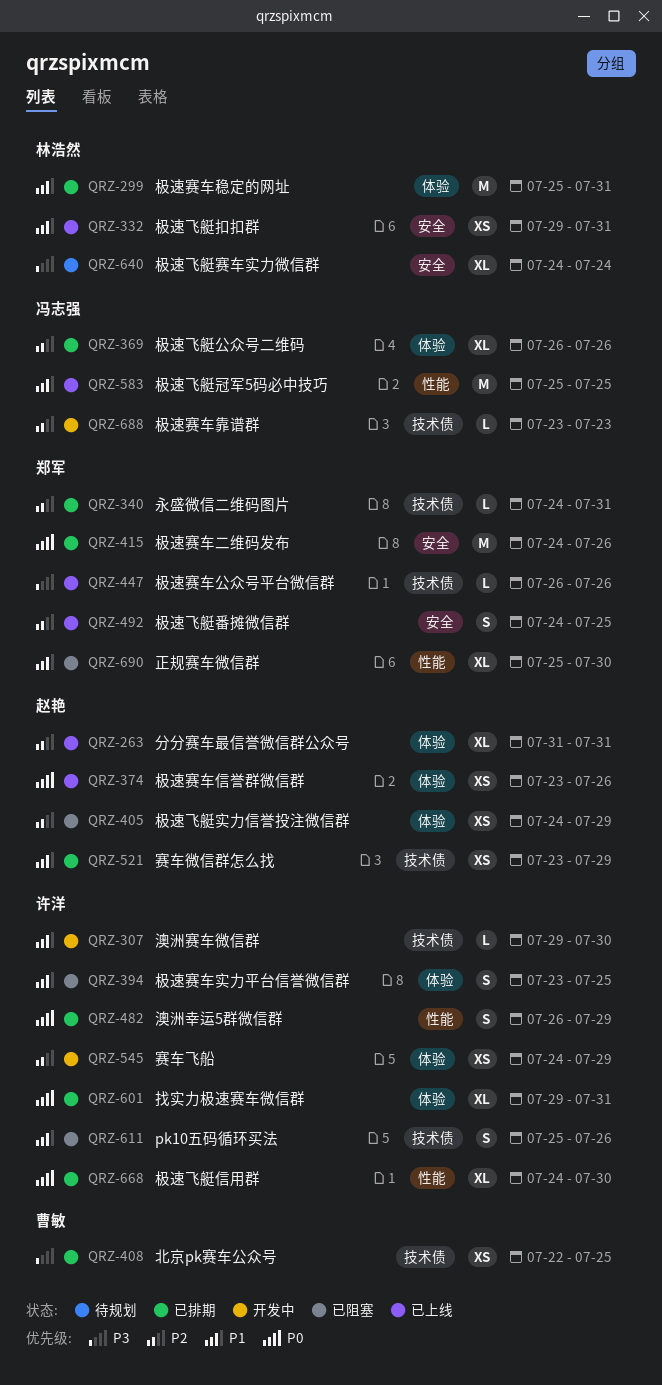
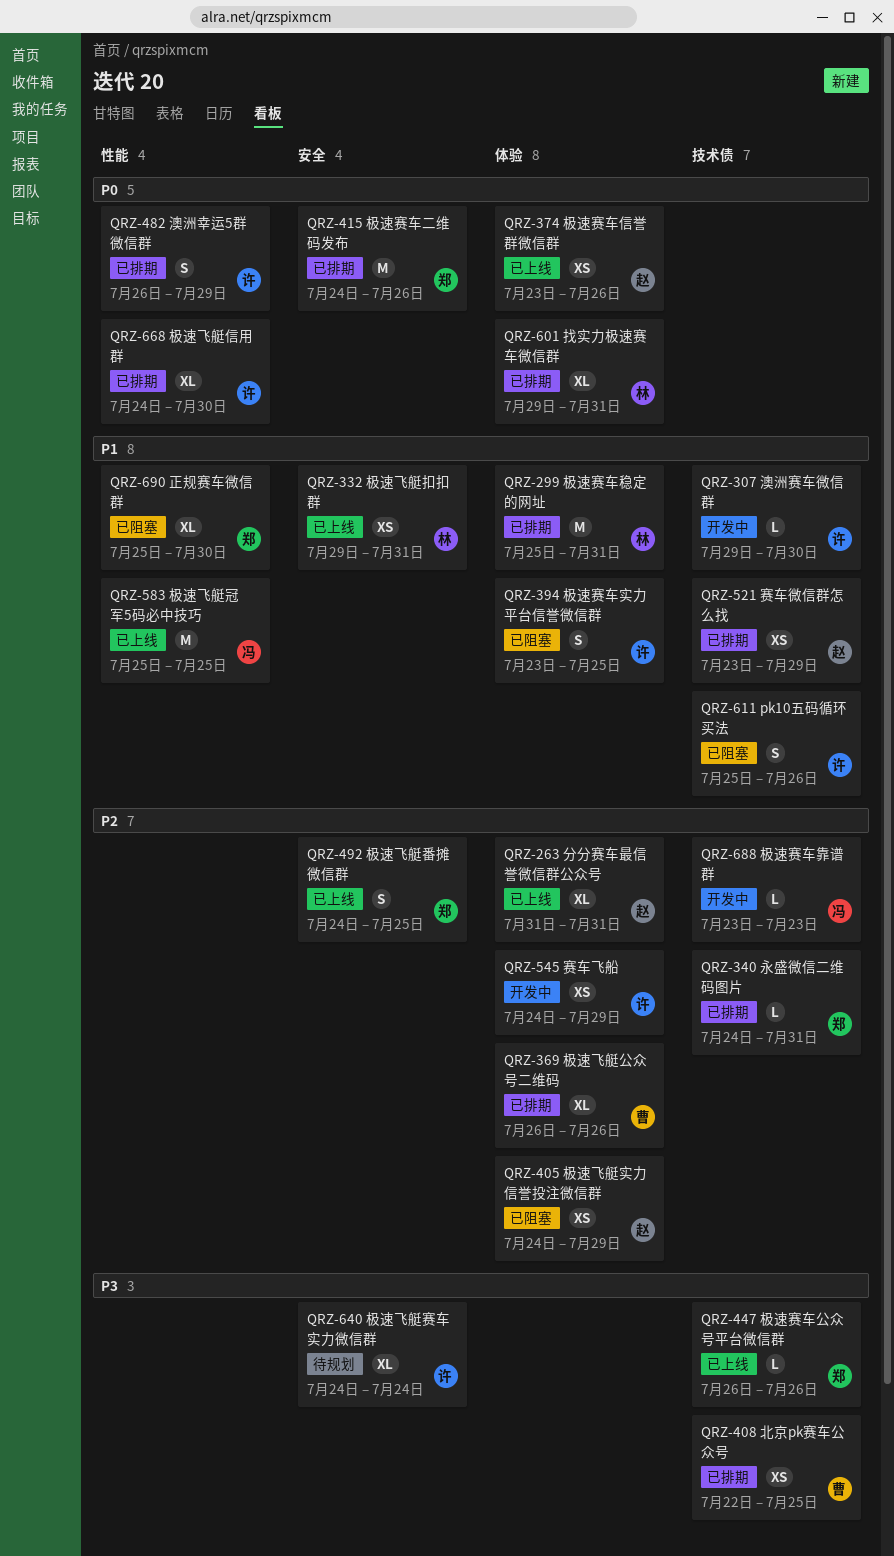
QRZ-369, owner: 冯志强 -> 曹敏
QRZ-601, owner: 许洋 -> 林浩然
QRZ-640, owner: 林浩然 -> 许洋

